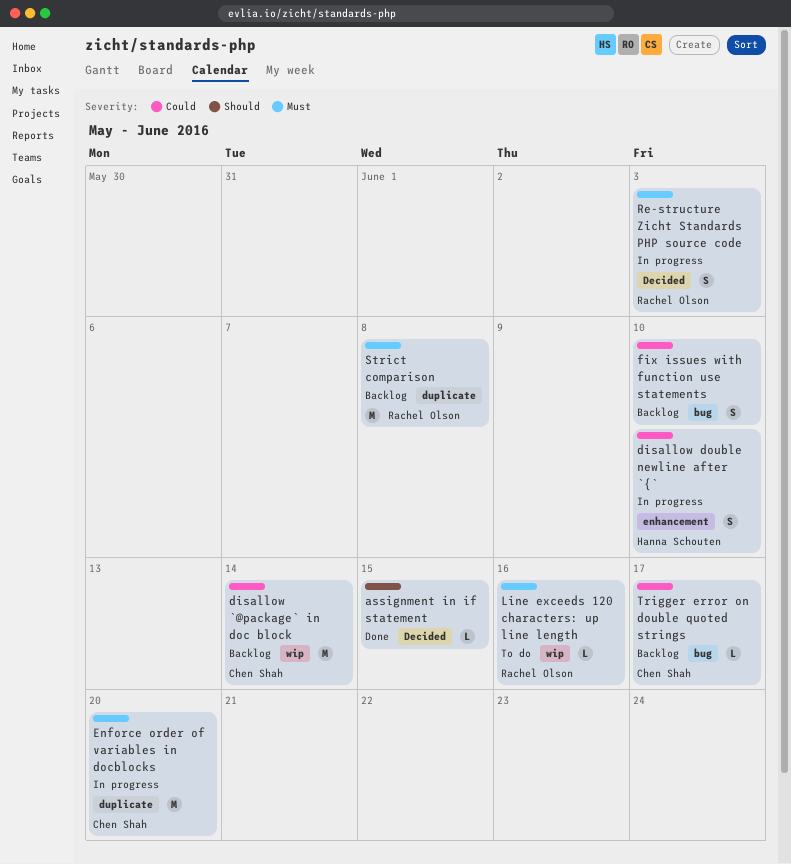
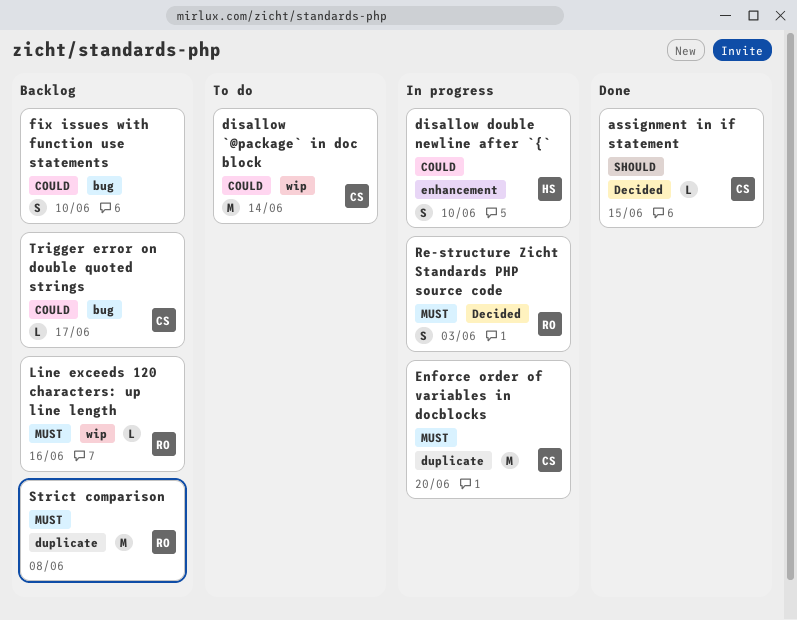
assignment in if statement, owner: none -> Chen Shah
disallow `@package` in doc block, status: Backlog -> To do
Line exceeds 120 characters: up line length, status: To do -> Backlog

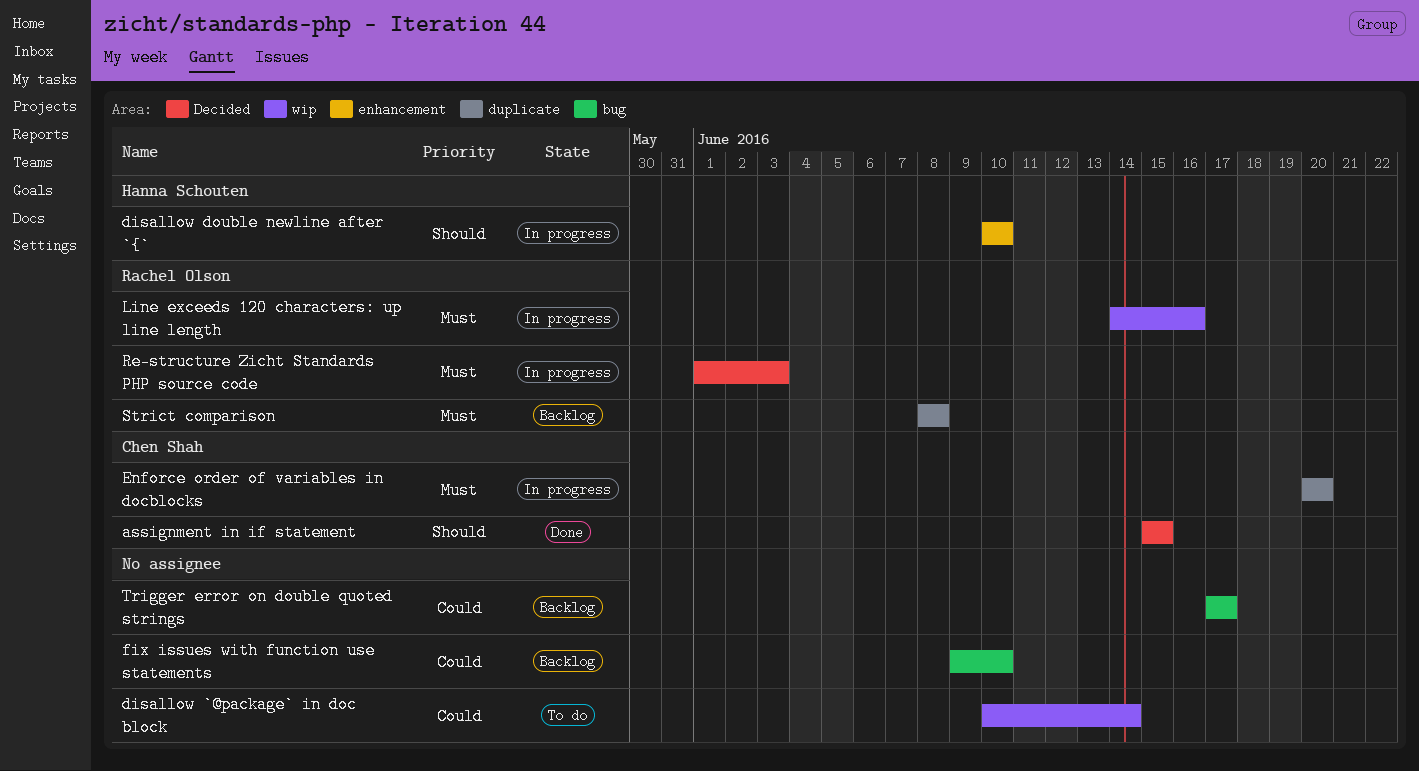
disallow `@package` in doc block, owner: Chen Shah -> none
disallow double newline after `{`, priority: Could -> Should
Line exceeds 120 characters: up line length, status: Backlog -> In progress
Trigger error on double quoted strings, owner: Chen Shah -> none

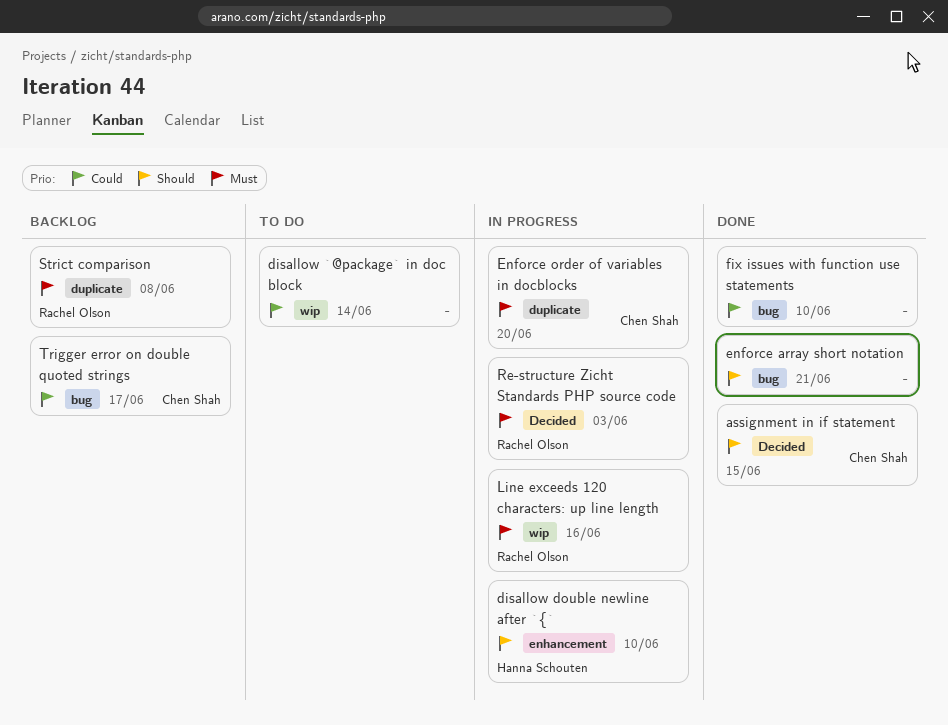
enforce array short notation: none -> present
fix issues with function use statements, status: Backlog -> Done
Trigger error on double quoted strings, owner: none -> Chen Shah

